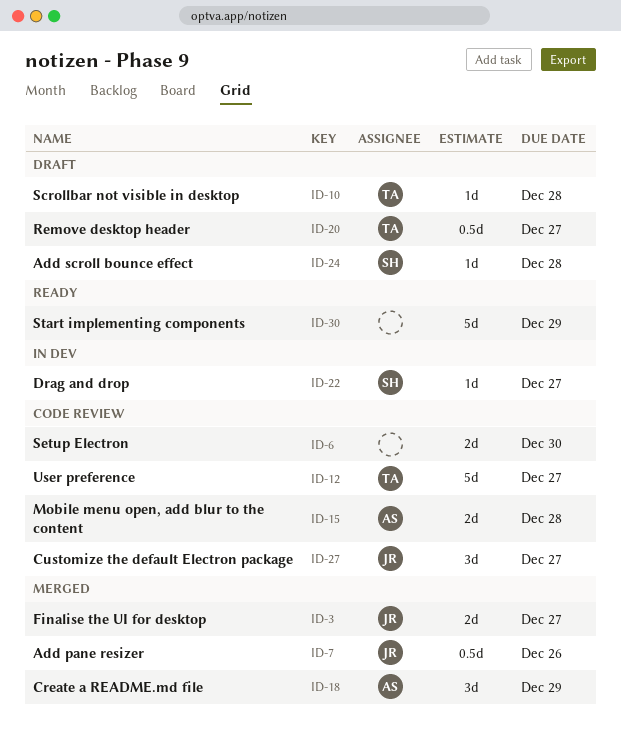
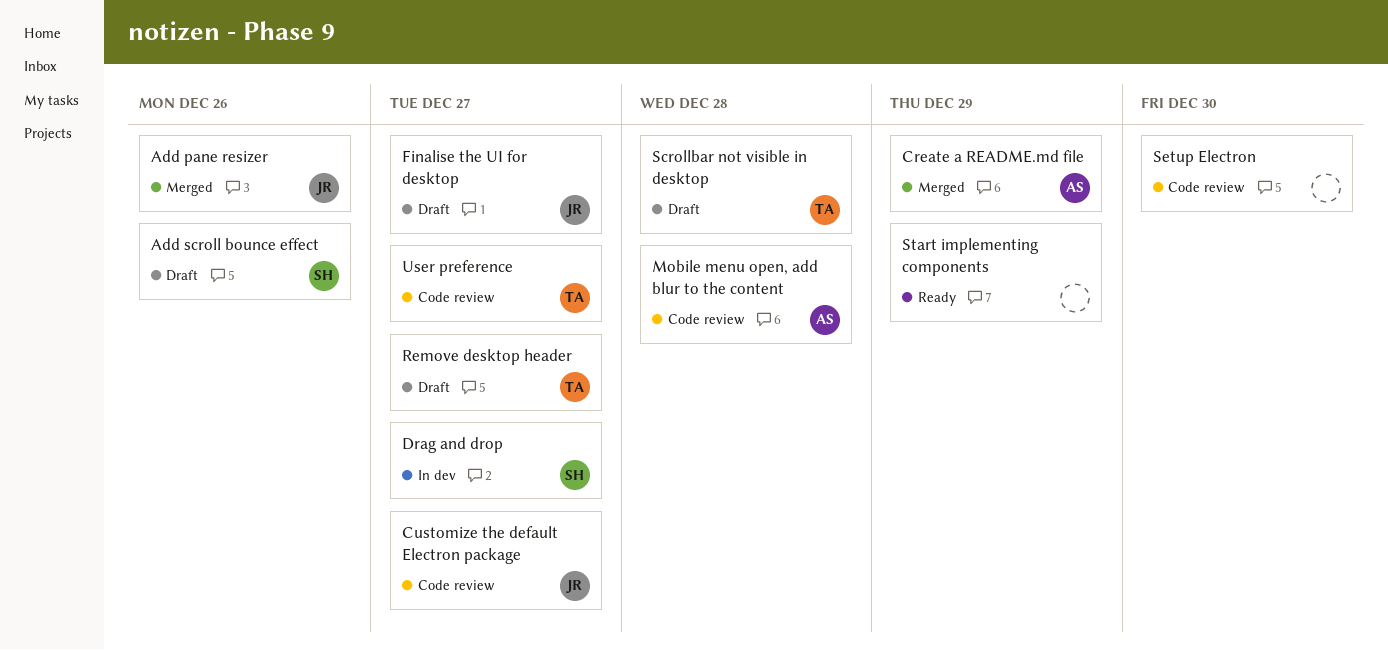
Add scroll bounce effect, due: Dec 28 -> Dec 26
Finalise the UI for desktop, status: Merged -> Draft

